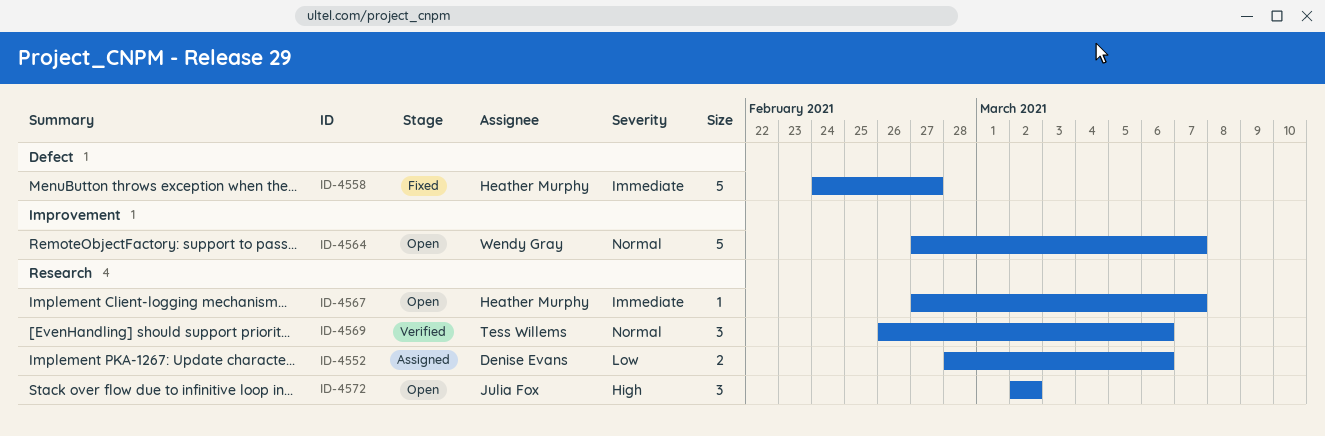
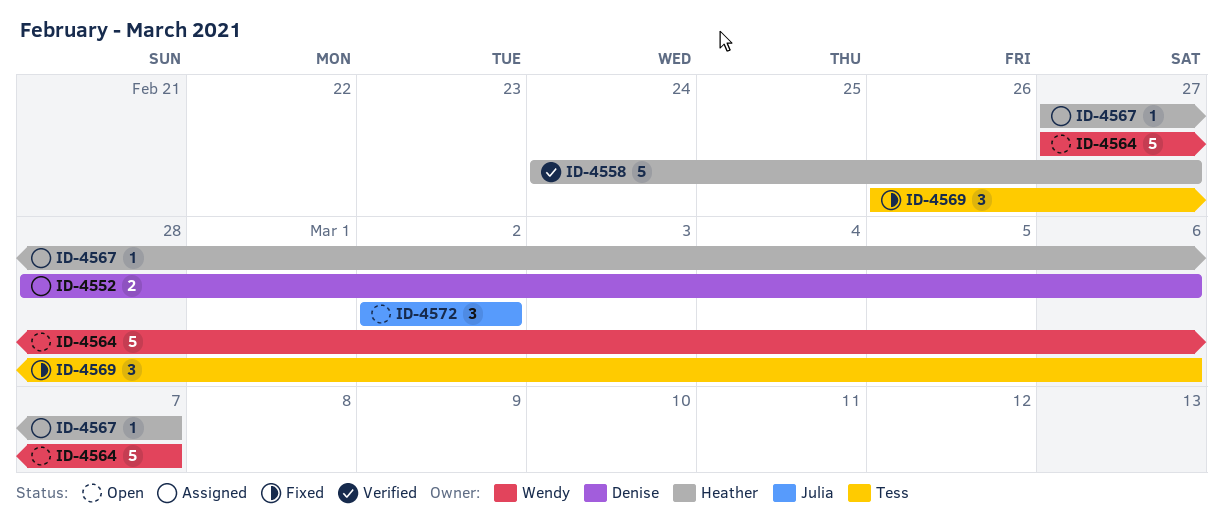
ID-4558, status: Fixed -> Verified
ID-4567, status: Open -> Assigned
ID-4569, status: Verified -> Fixed

